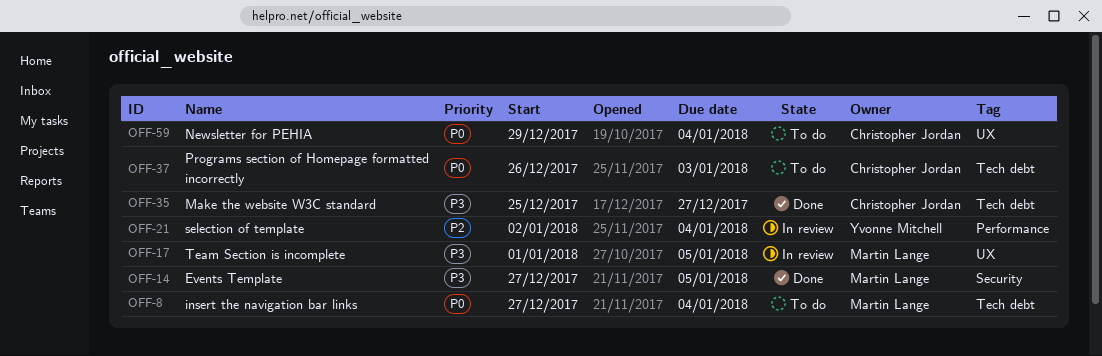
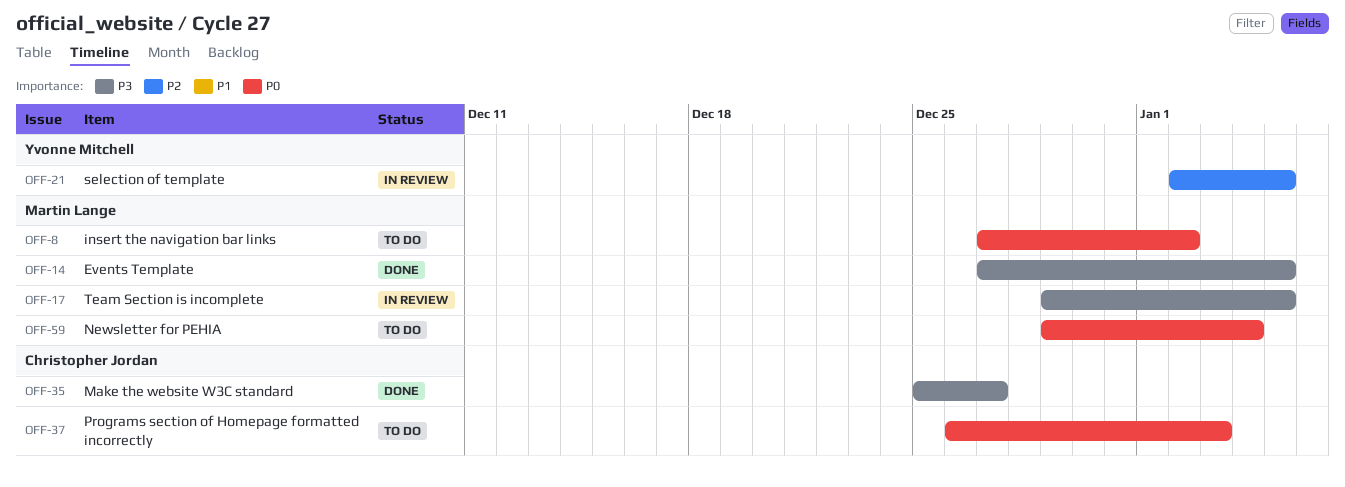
OFF-8, due: Jan 4 -> Jan 2
OFF-17, start: Jan 1 -> Dec 29
OFF-21, due: Jan 4 -> Jan 5
OFF-59, owner: Christopher Jordan -> Martin Lange

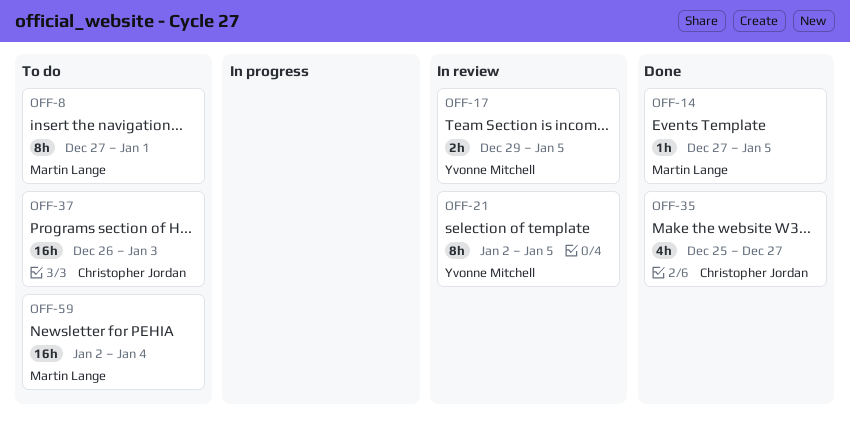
OFF-8, due: Jan 2 -> Jan 1
OFF-17, owner: Martin Lange -> Yvonne Mitchell
OFF-59, start: Dec 29 -> Jan 2

